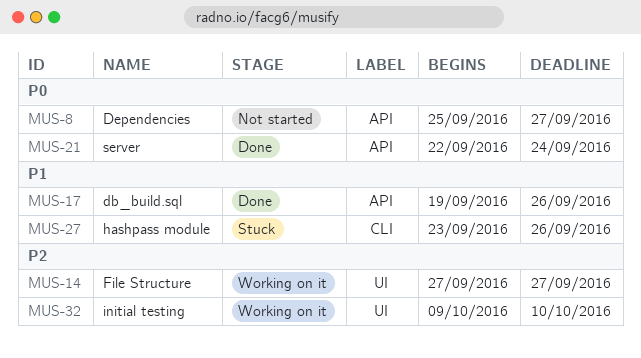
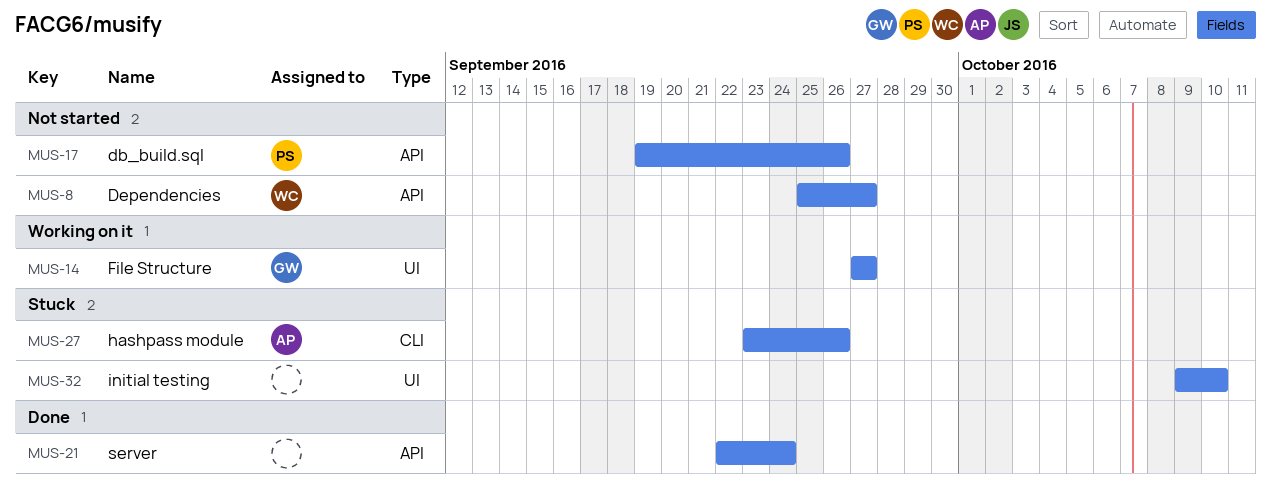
MUS-17, status: Done -> Not started
MUS-32, status: Working on it -> Stuck

